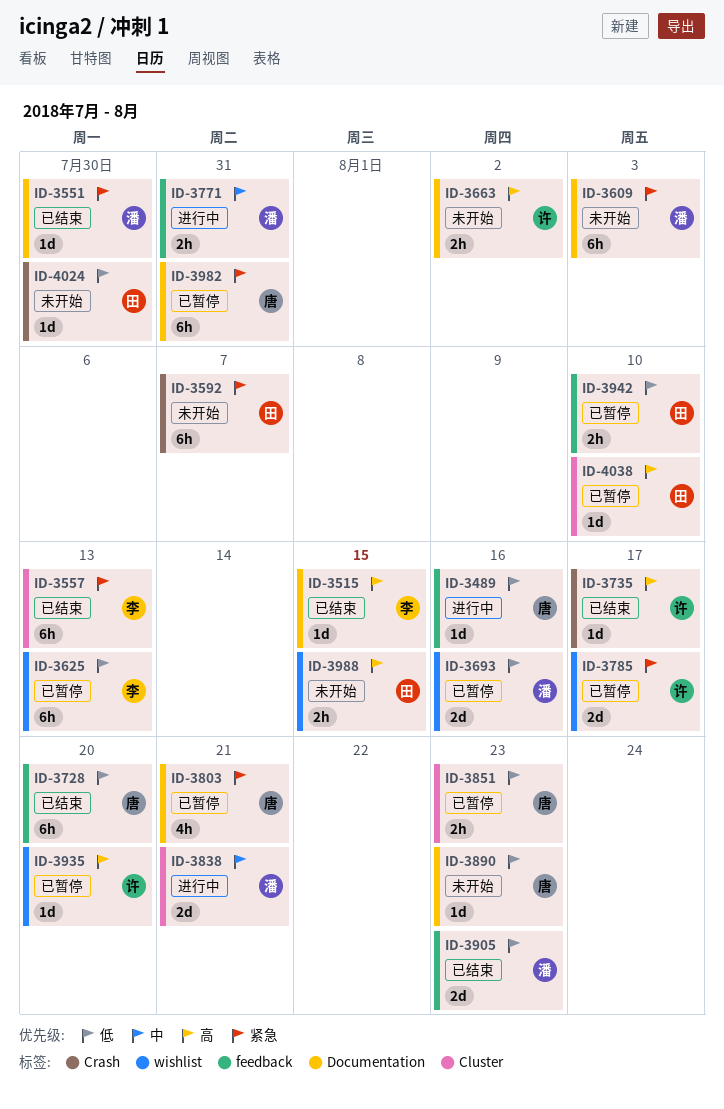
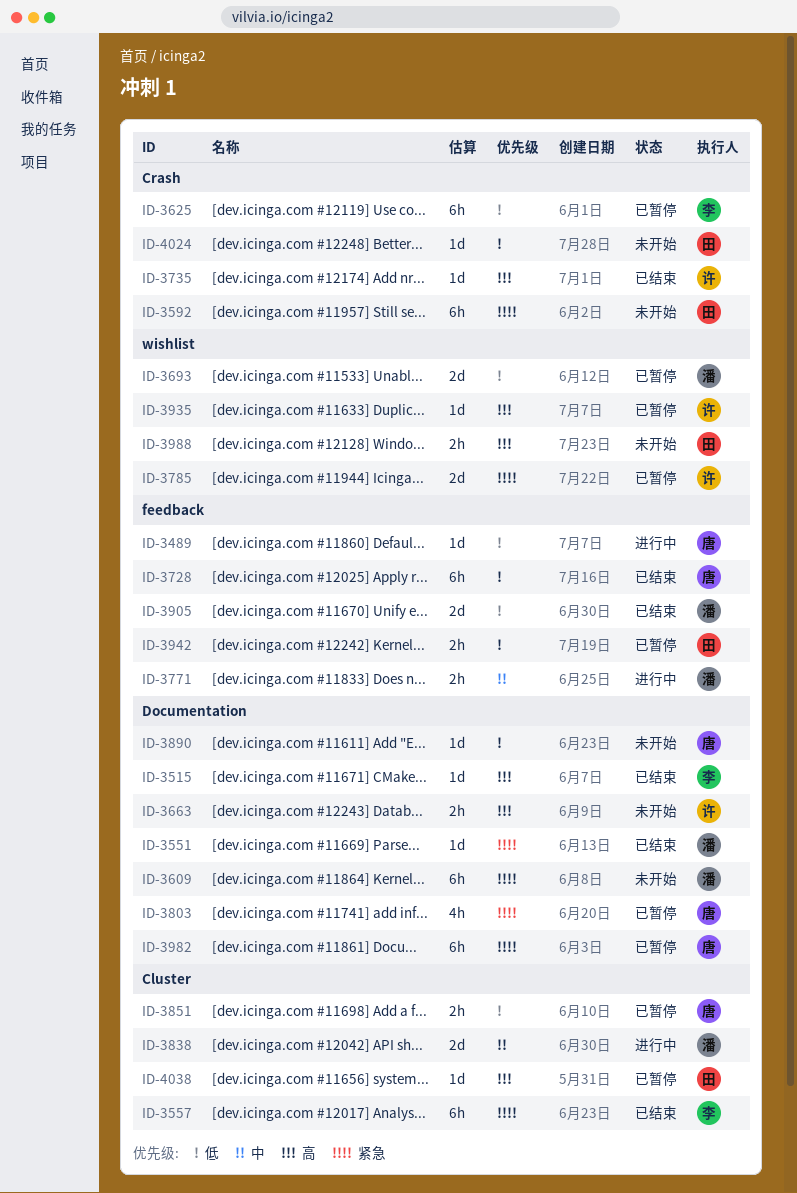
ID-3625, label: wishlist -> Crash

